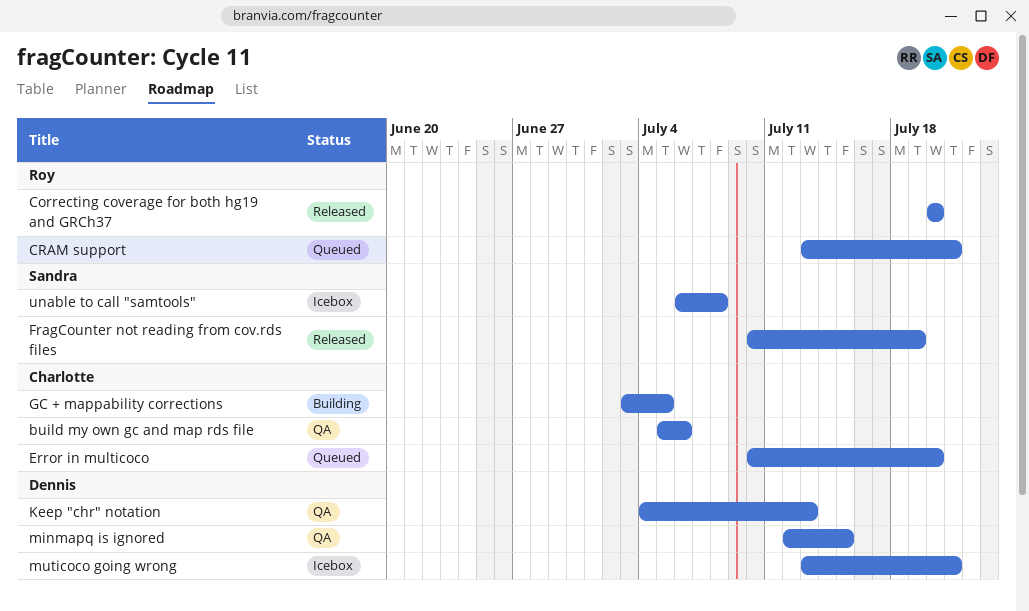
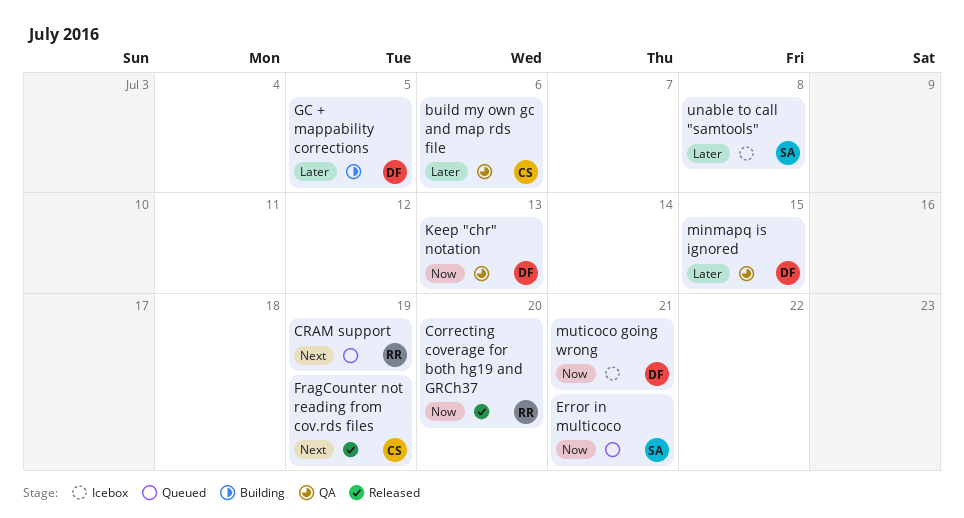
CRAM support, due: Jul 21 -> Jul 19
Error in multicoco, owner: Charlotte -> Sandra
Error in multicoco, due: Jul 20 -> Jul 21
FragCounter not reading from cov.rds files, owner: Sandra -> Charlotte
GC + mappability corrections, owner: Charlotte -> Dennis

